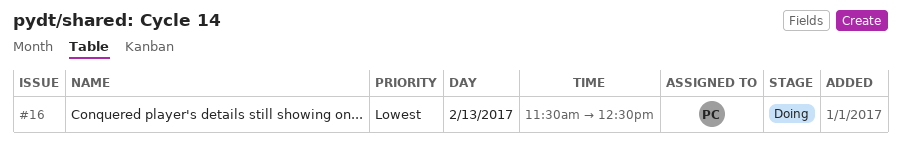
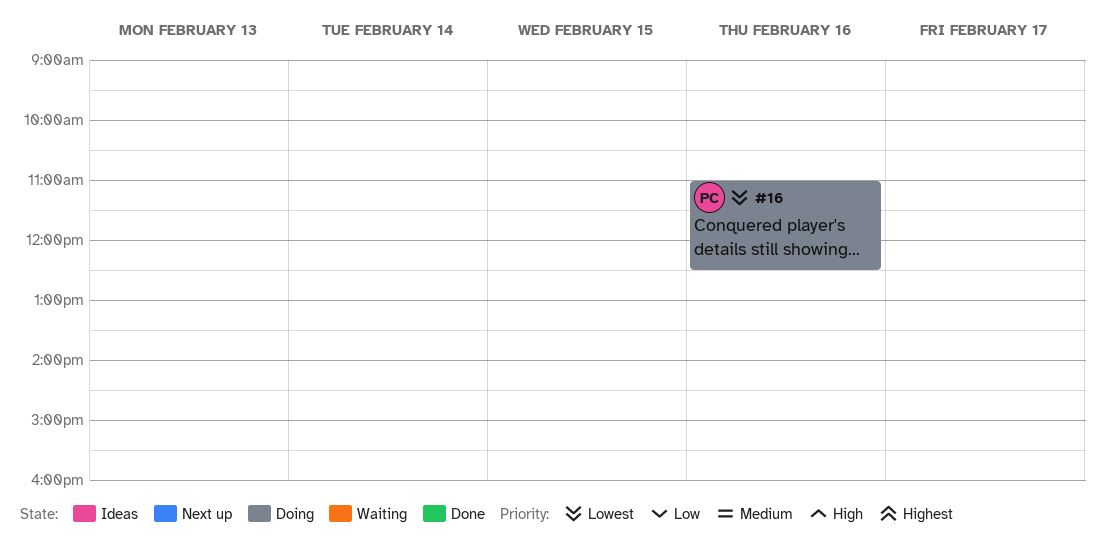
#16, day: Feb 13 -> Feb 16
#16, begins: 11:30 -> 11:00

